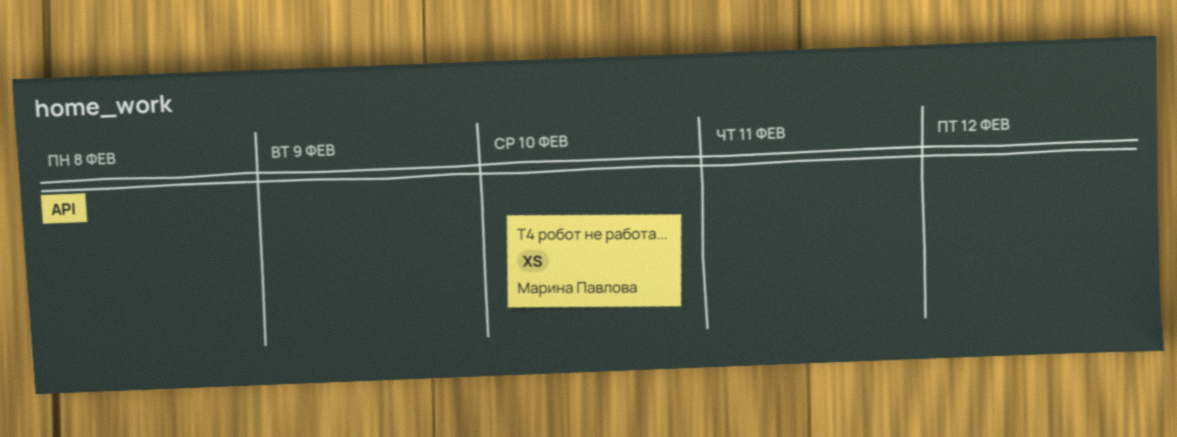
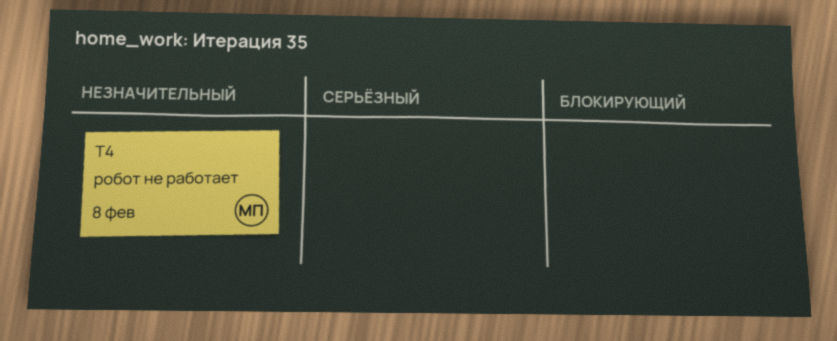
T4, due: Feb 10 -> Feb 8

